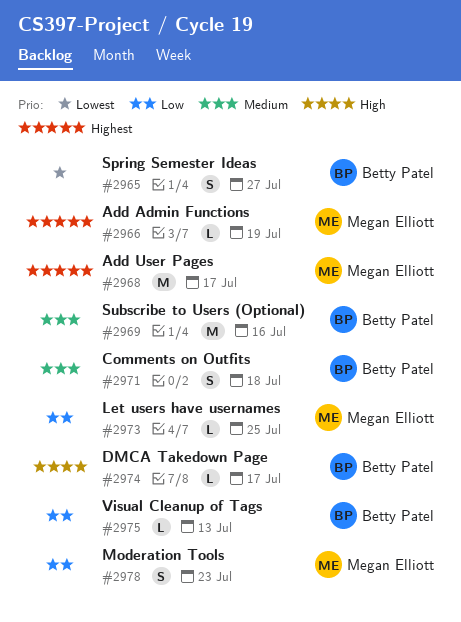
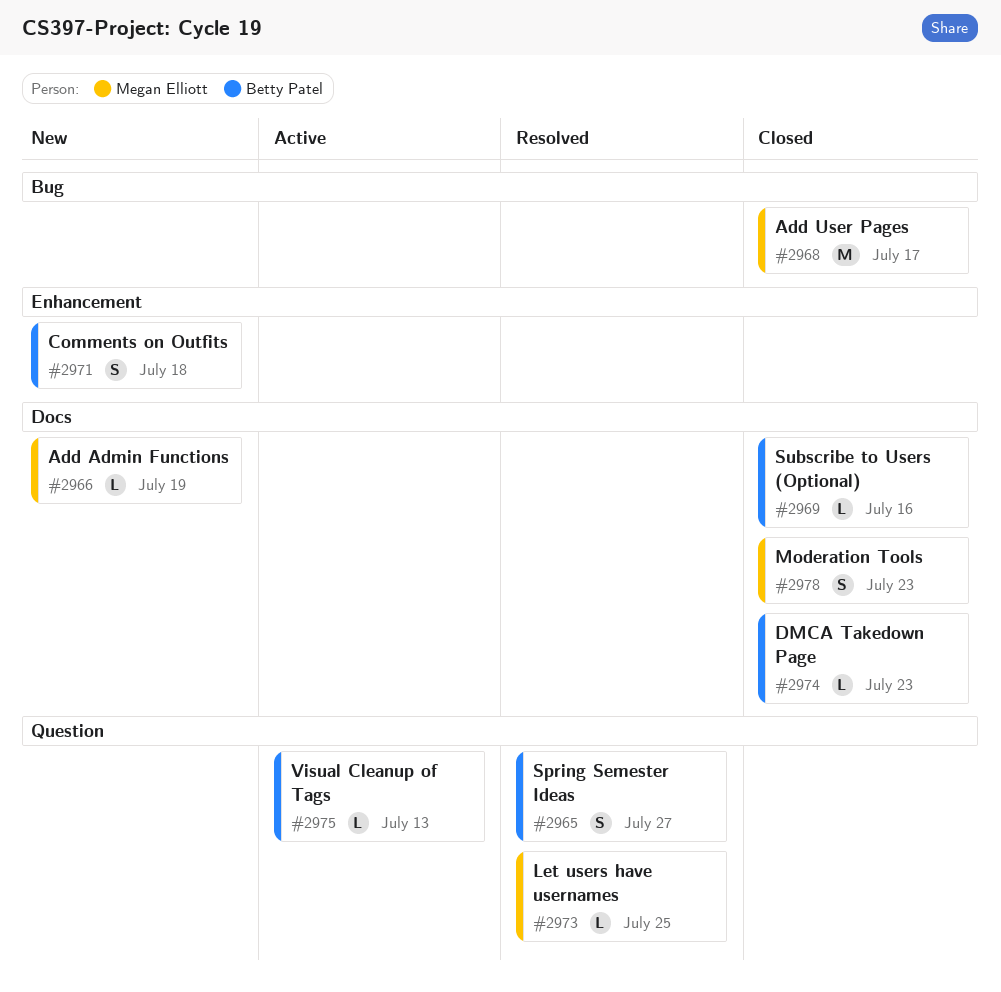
#2969, estimate: M -> L
#2974, due: Jul 17 -> Jul 23

